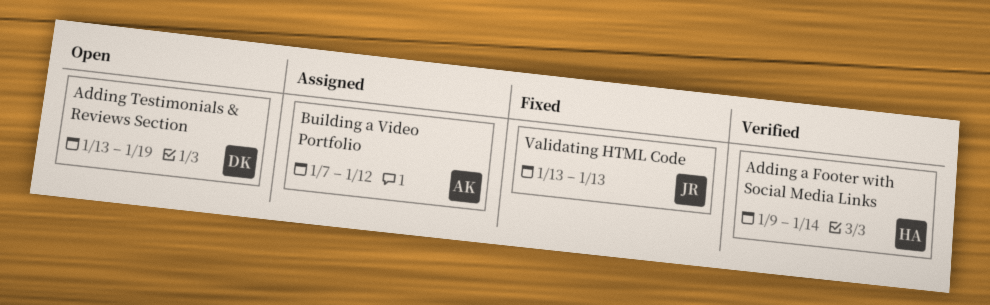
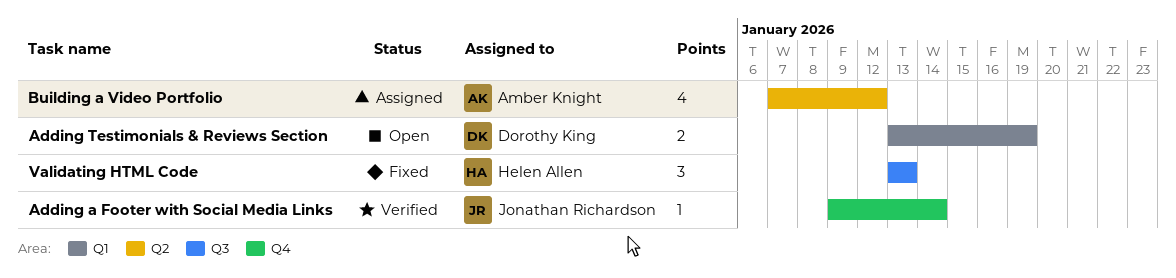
Adding a Footer with Social Media Links, owner: Helen Allen -> Jonathan Richardson
Validating HTML Code, owner: Jonathan Richardson -> Helen Allen

